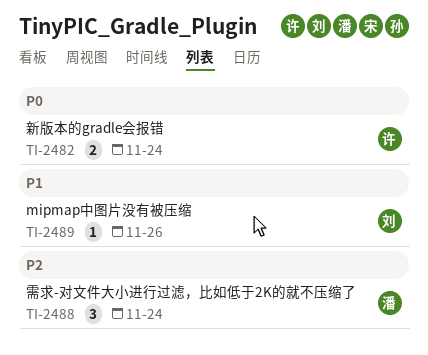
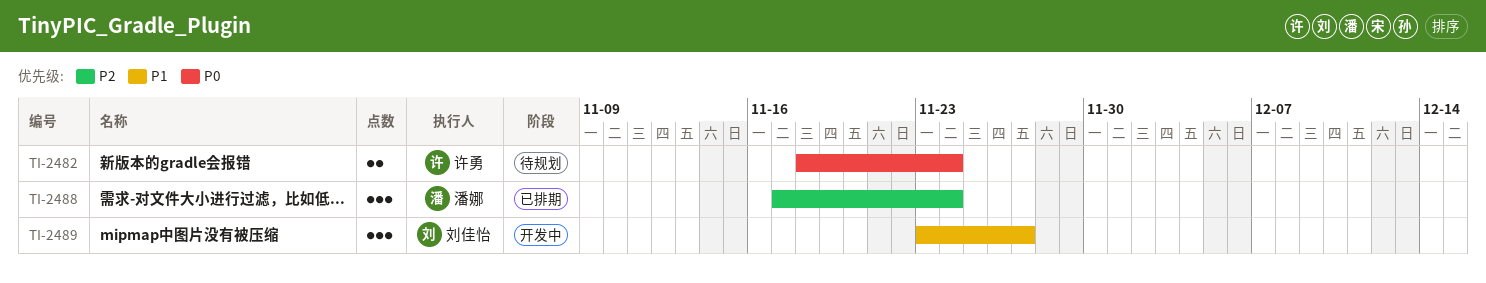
TI-2489, estimate: 1 -> 3
TI-2489, due: Nov 26 -> Nov 27

